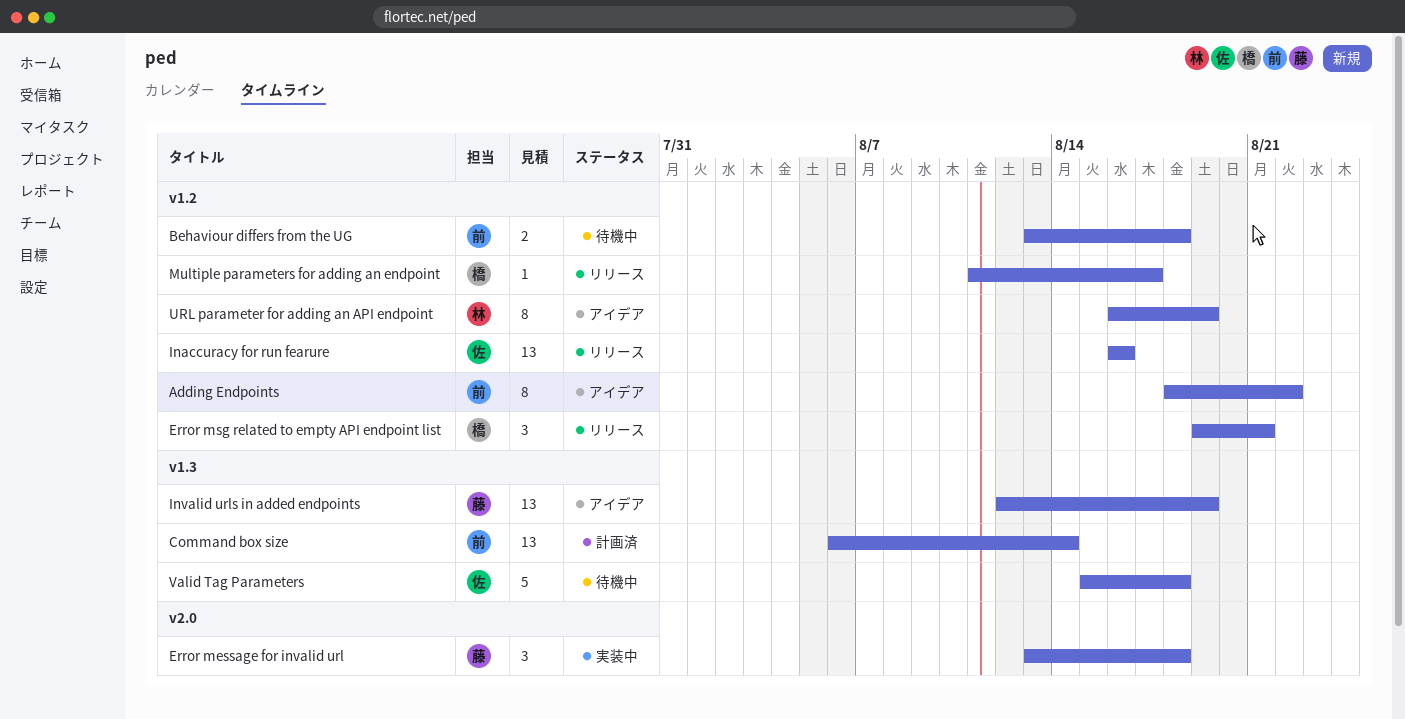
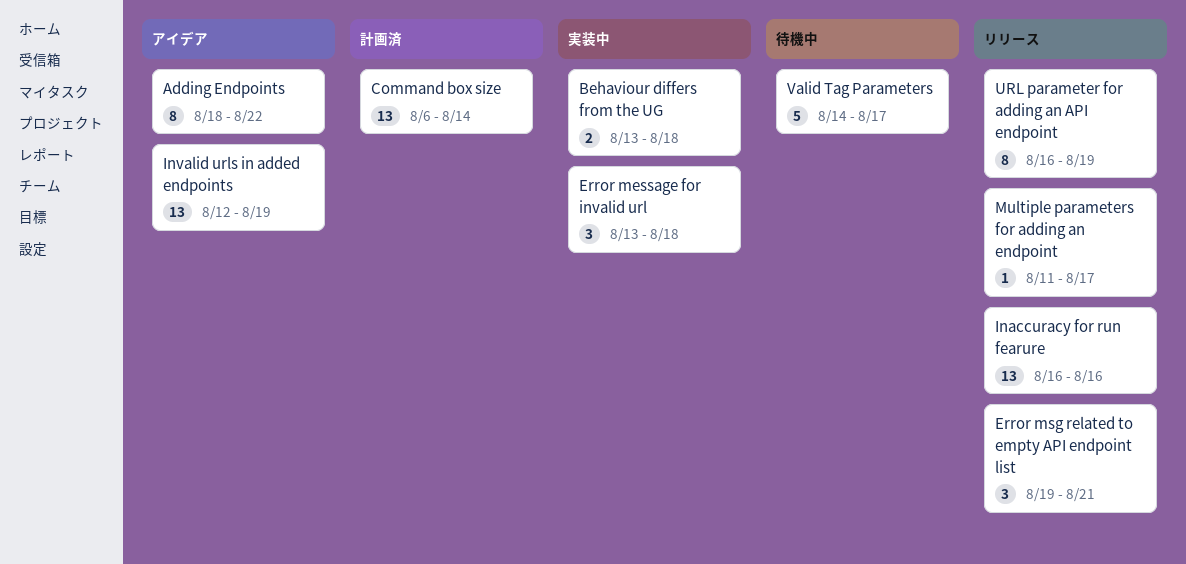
Behaviour differs from the UG, status: 待機中 -> 実装中
URL parameter for adding an API endpoint, status: アイデア -> リリース
Valid Tag Parameters, start: Aug 15 -> Aug 14
Valid Tag Parameters, due: Aug 18 -> Aug 17

